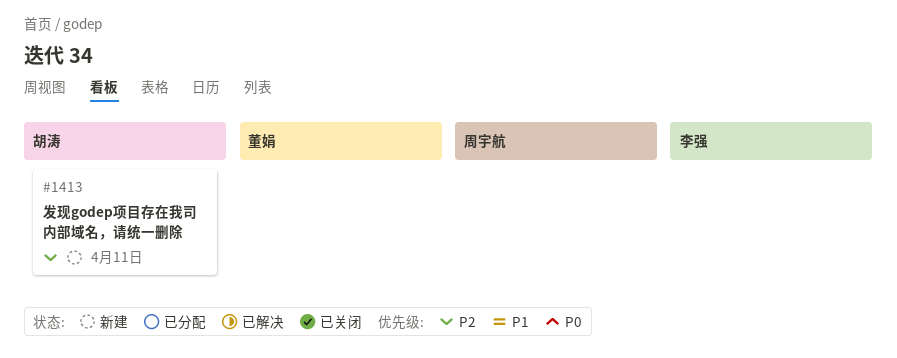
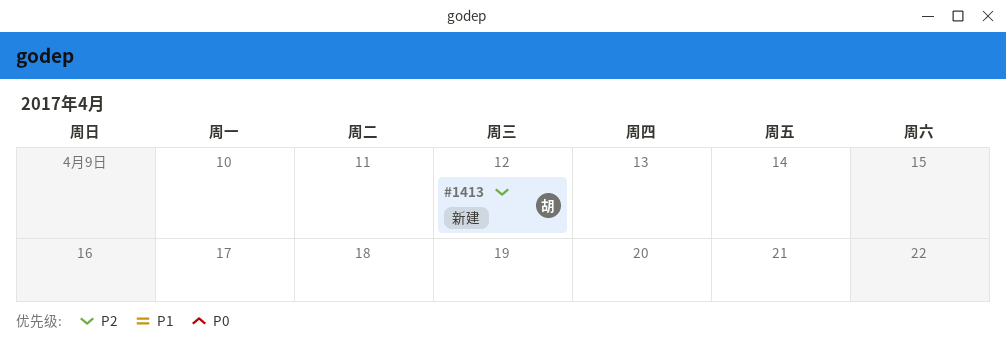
#1413, due: Apr 11 -> Apr 12

